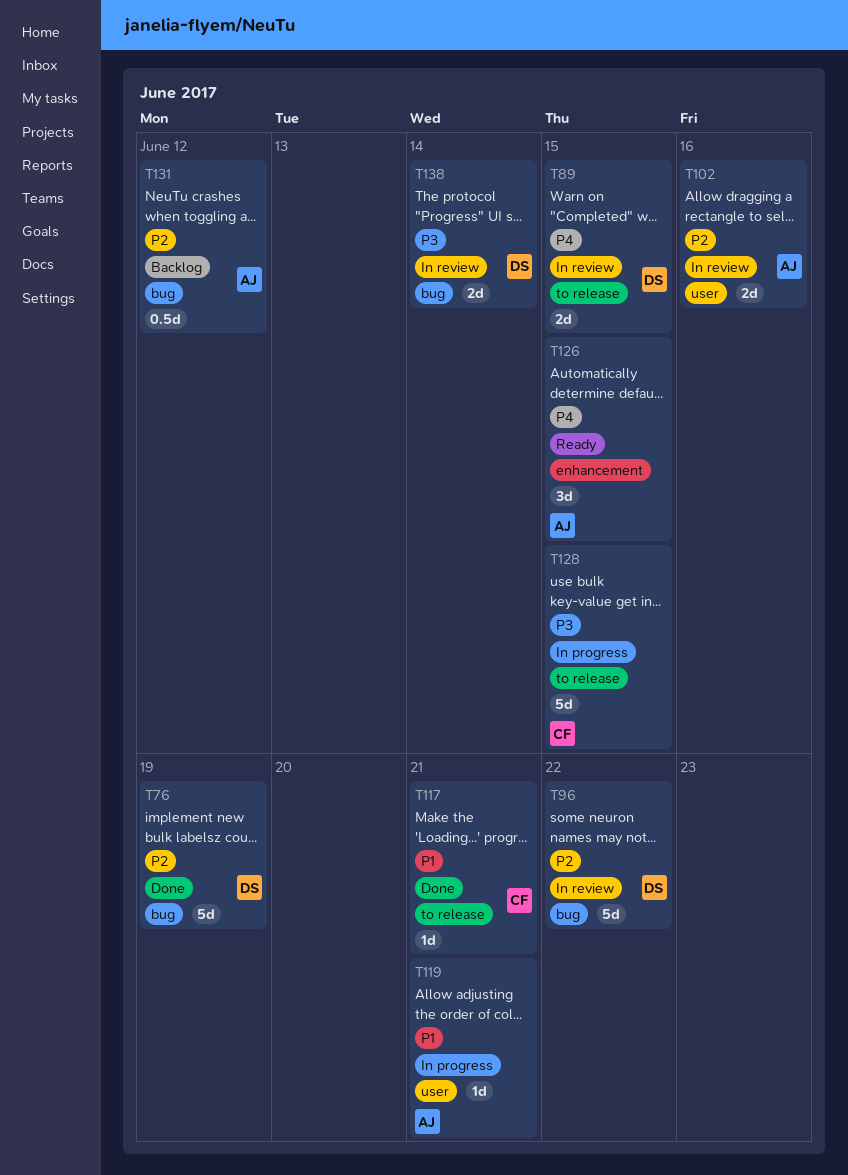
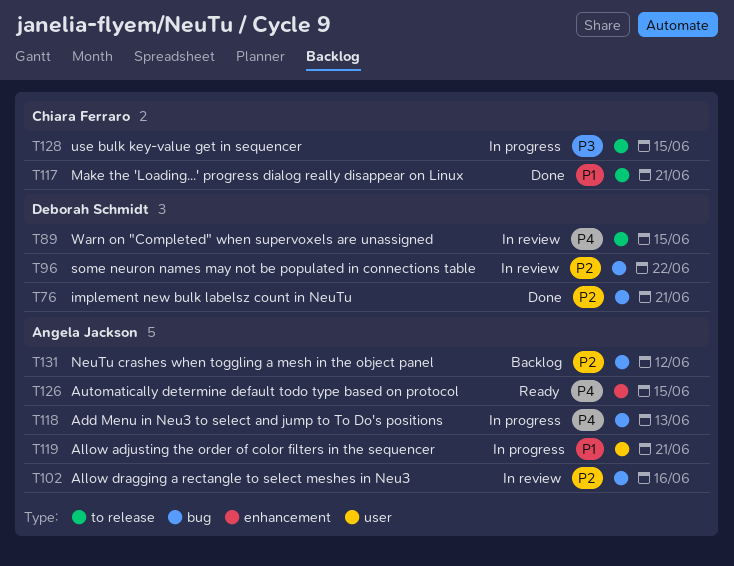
T76, due: Jun 19 -> Jun 21
T102, label: user -> bug
T118: none -> present
T138: present -> none

